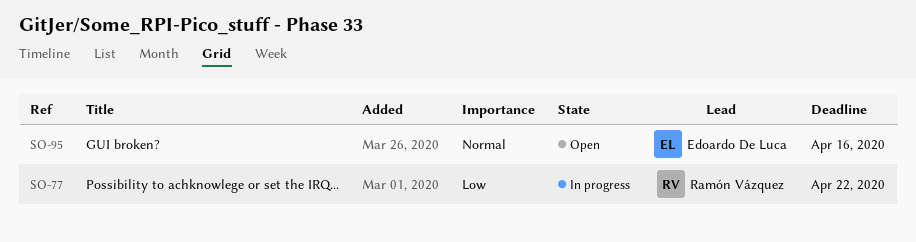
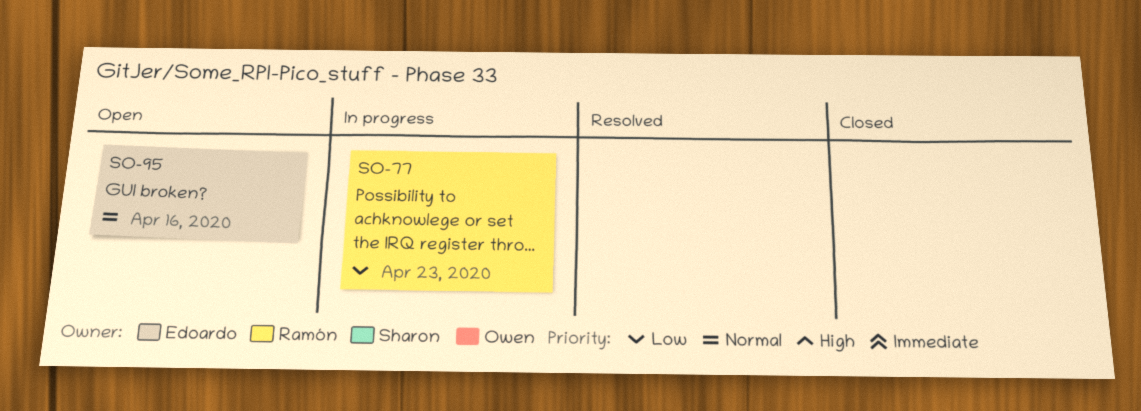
SO-77, due: Apr 22 -> Apr 23

